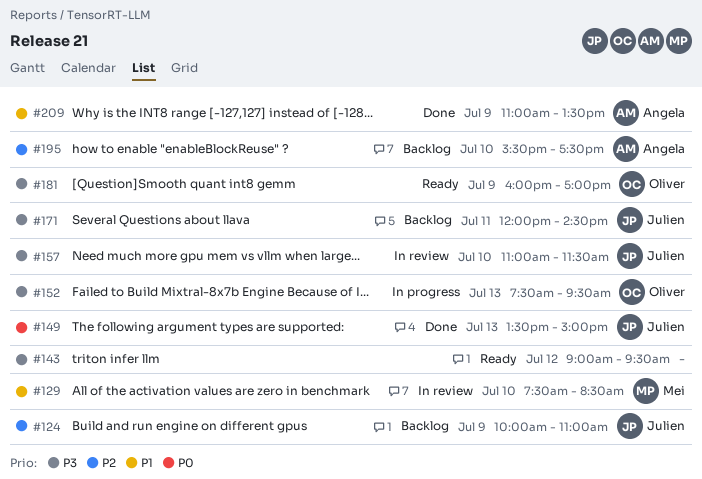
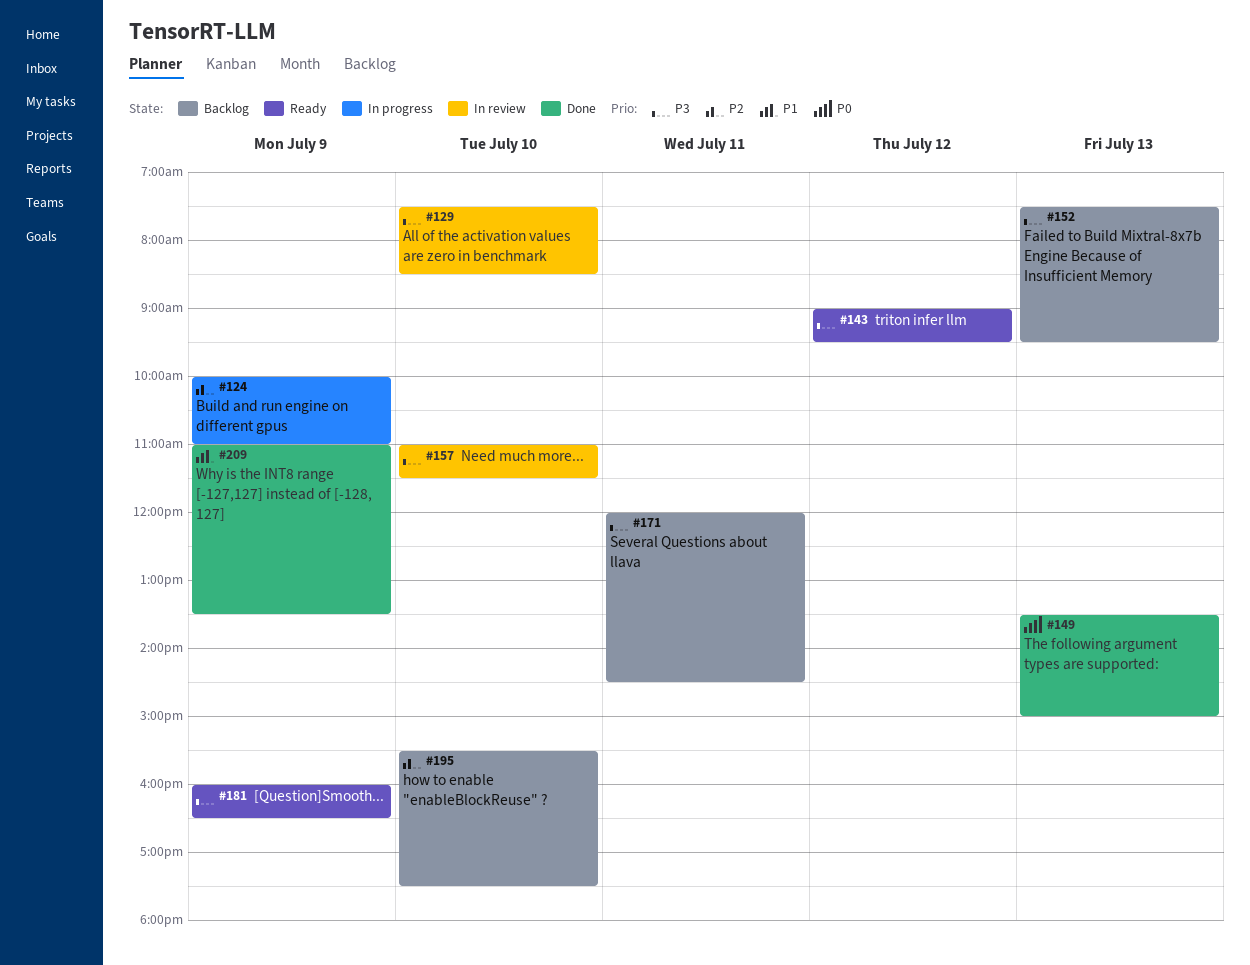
#124, status: Backlog -> In progress
#129, priority: P1 -> P3
#152, status: In progress -> Backlog
#181, ends: 17:00 -> 16:30

